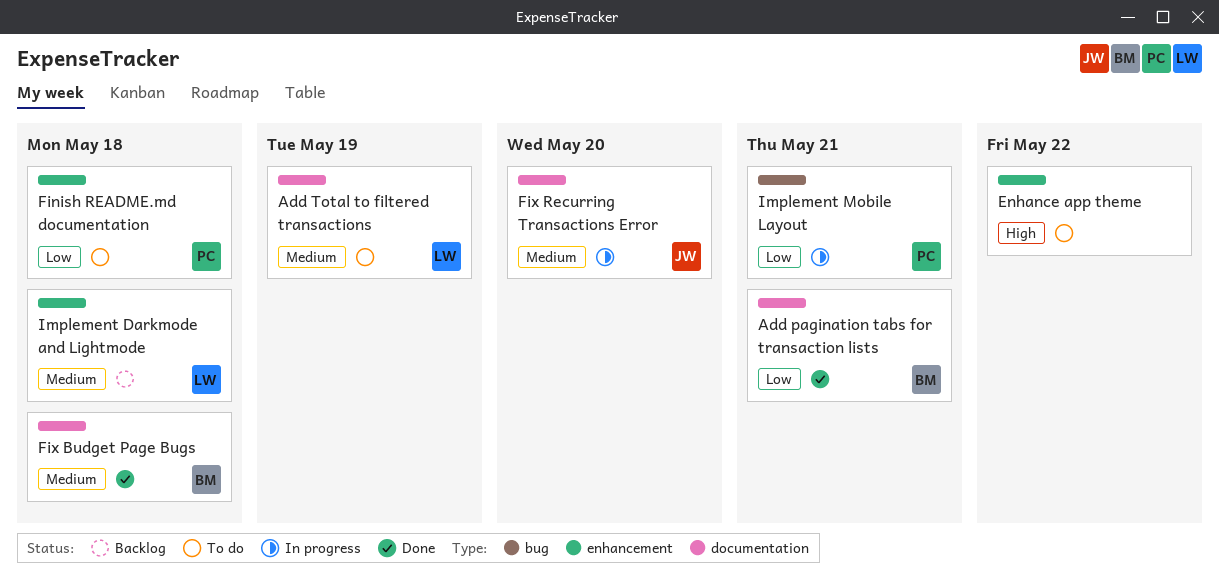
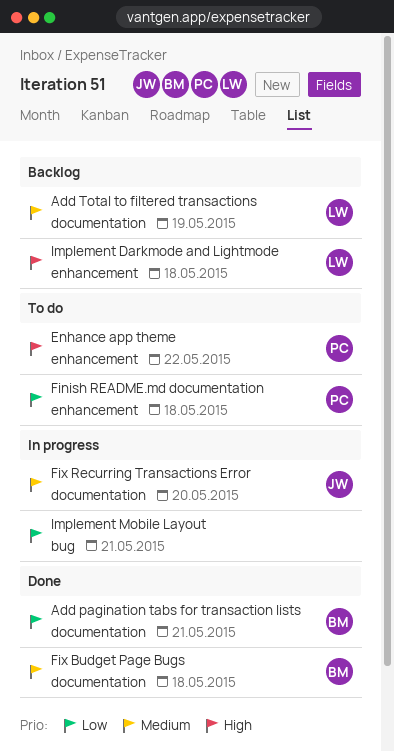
Add Total to filtered transactions, status: To do -> Backlog
Enhance app theme, owner: none -> PC
Implement Darkmode and Lightmode, priority: Medium -> High
Implement Mobile Layout, owner: PC -> none

